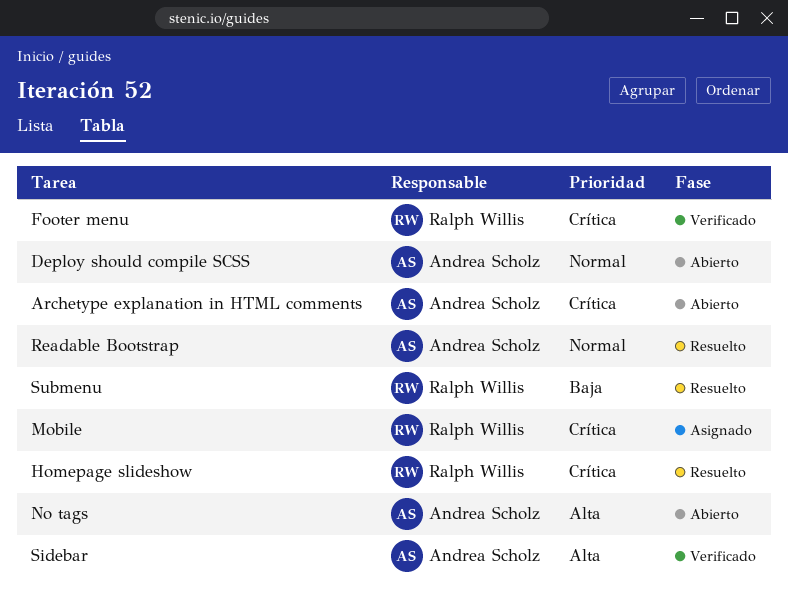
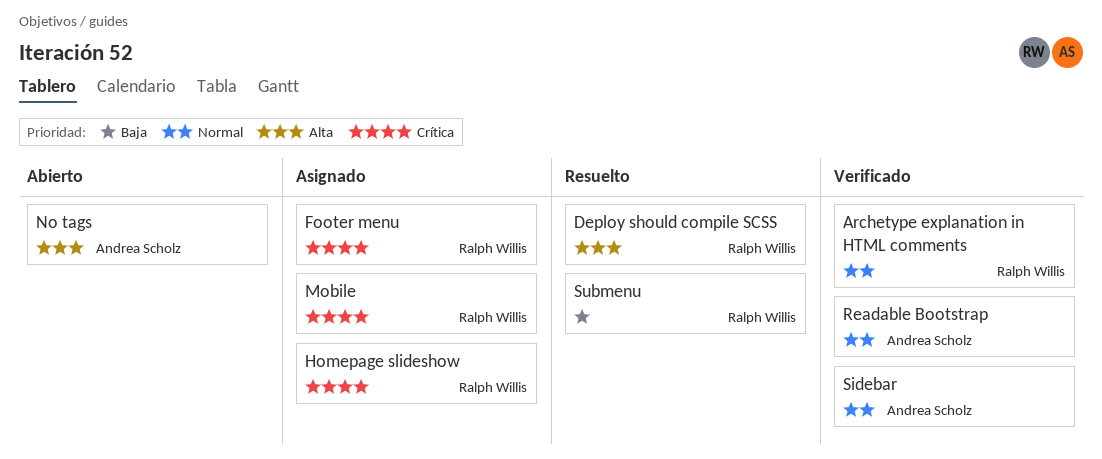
Archetype explanation in HTML comments, status: Abierto -> Verificado
Archetype explanation in HTML comments, owner: Andrea Scholz -> Ralph Willis
Archetype explanation in HTML comments, priority: Crítica -> Normal
Deploy should compile SCSS, status: Abierto -> Resuelto
Deploy should compile SCSS, owner: Andrea Scholz -> Ralph Willis
Deploy should compile SCSS, priority: Normal -> Alta
Footer menu, status: Verificado -> Asignado
Homepage slideshow, status: Resuelto -> Asignado
Readable Bootstrap, status: Resuelto -> Verificado
Sidebar, priority: Alta -> Normal

